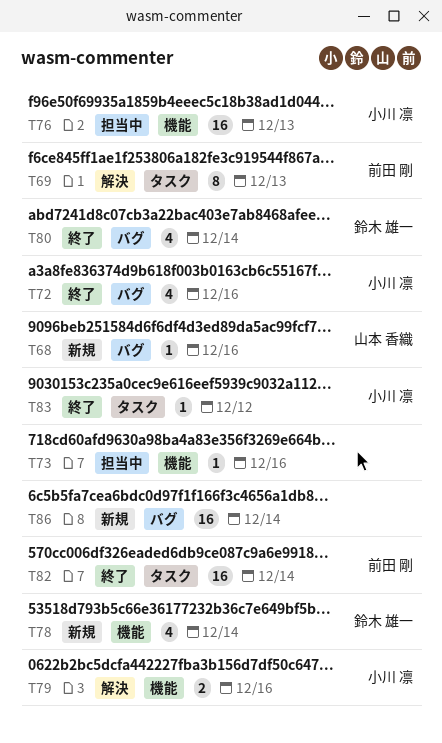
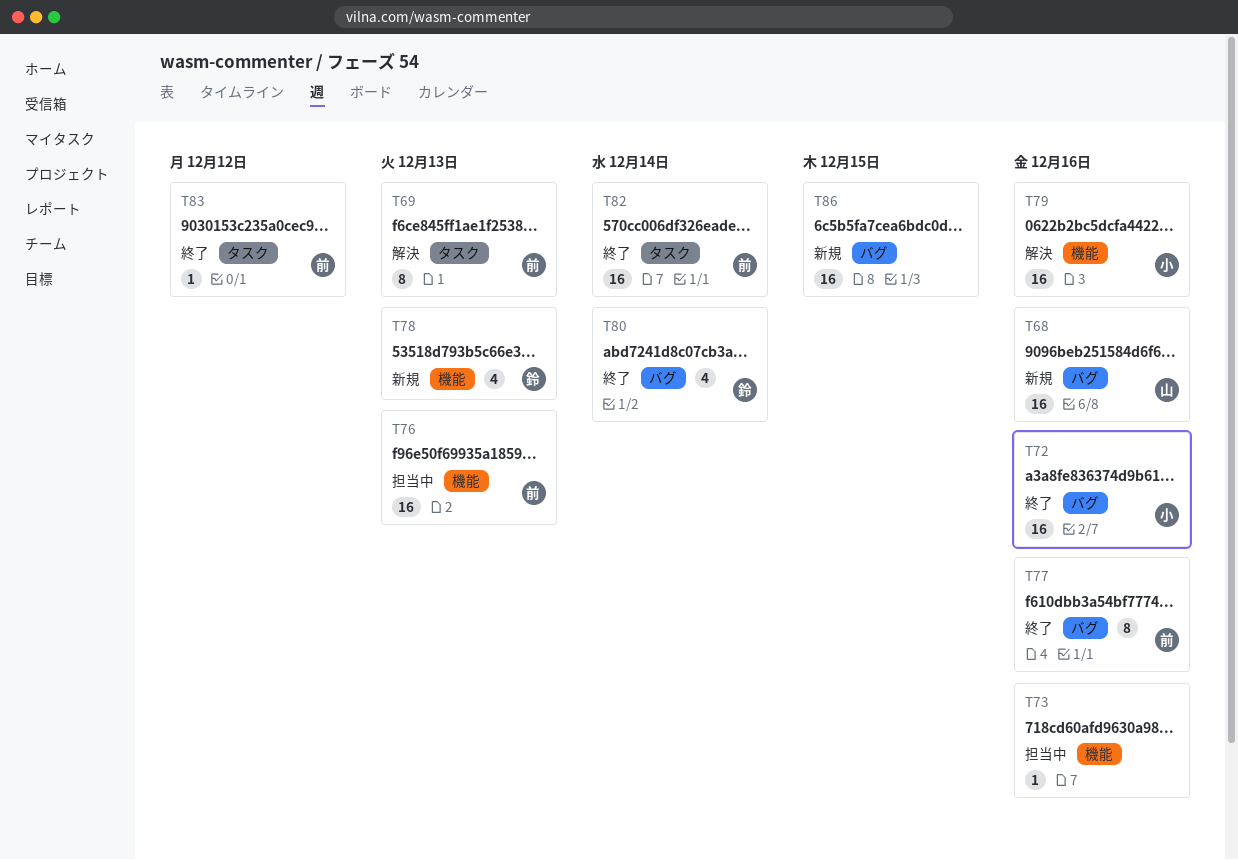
T68, estimate: 1 -> 16
T72, estimate: 4 -> 16
T76, owner: 小川 凛 -> 前田 剛
T77: none -> present
T78, due: Dec 14 -> Dec 13
T79, estimate: 2 -> 16
T83, owner: 小川 凛 -> 前田 剛
T86, due: Dec 14 -> Dec 15

